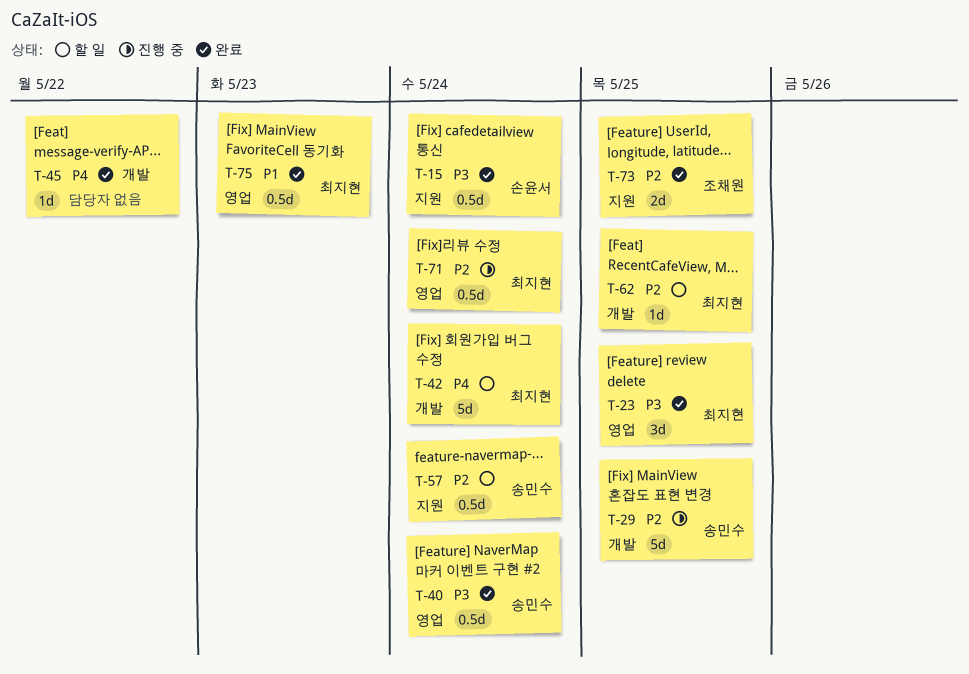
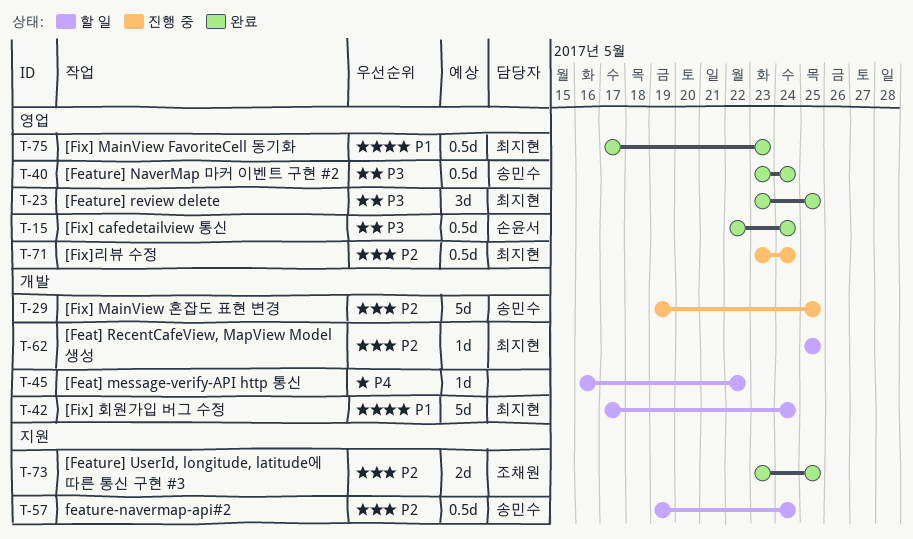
T-15, label: 지원 -> 영업
T-42, priority: P4 -> P1
T-45, status: 완료 -> 할 일

